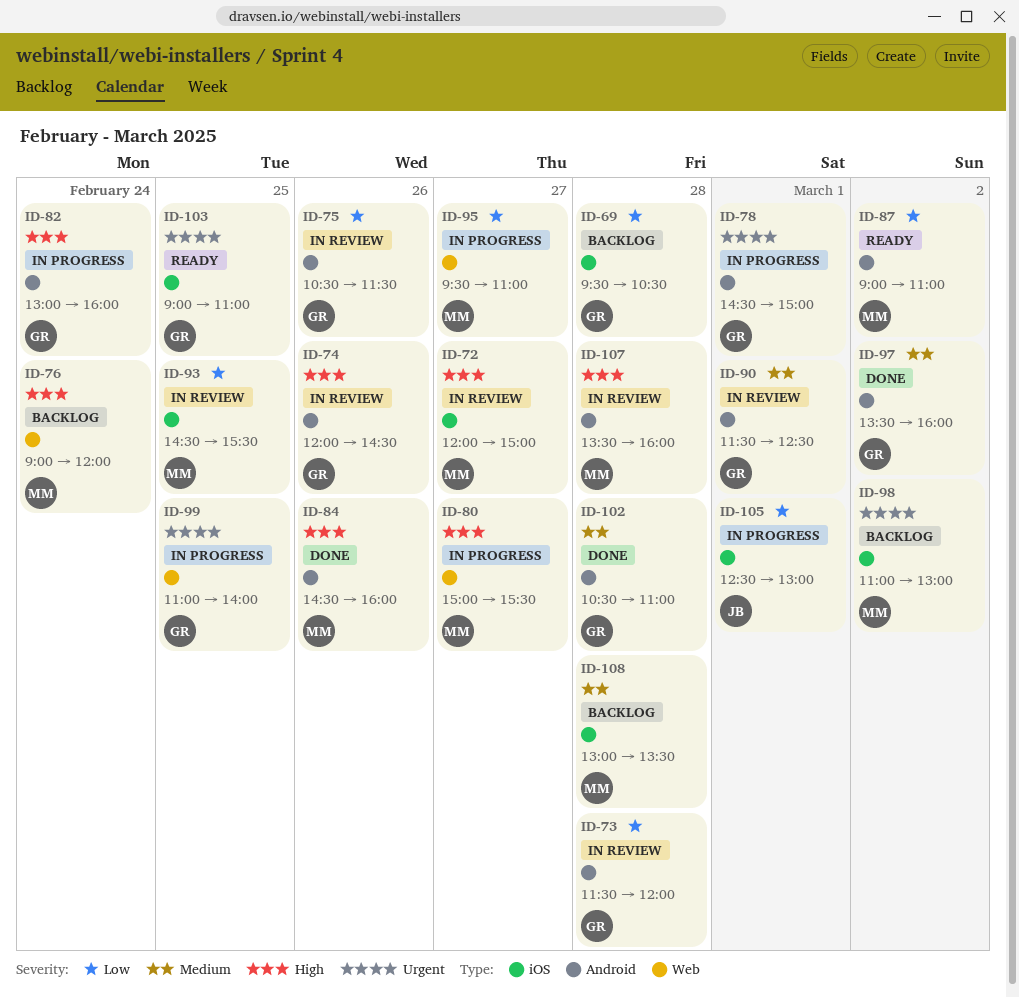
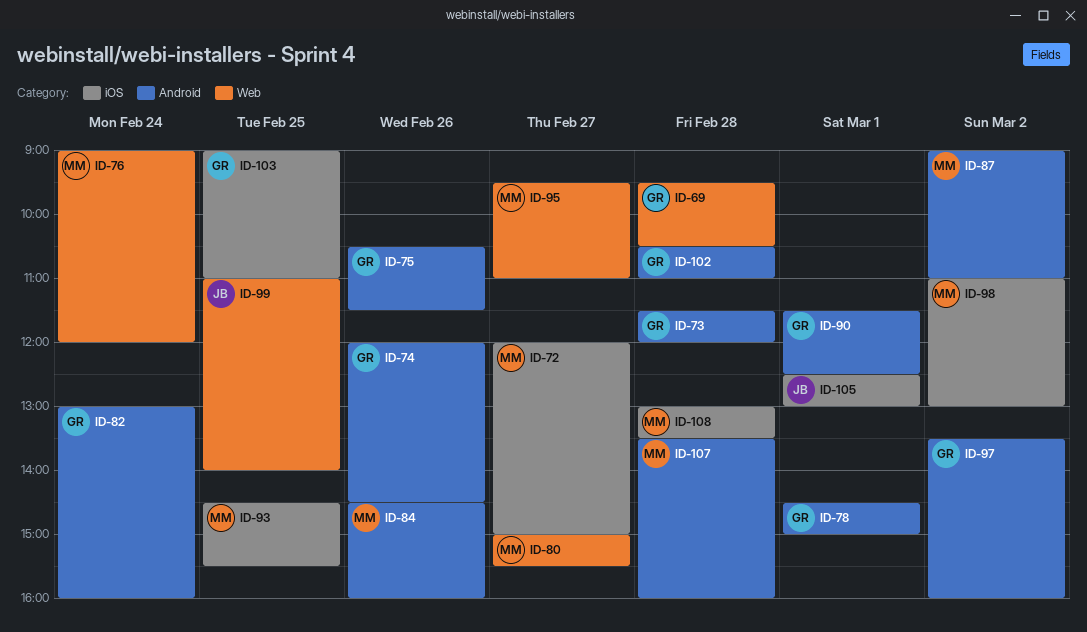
ID-69, label: iOS -> Web
ID-99, owner: GR -> JB

